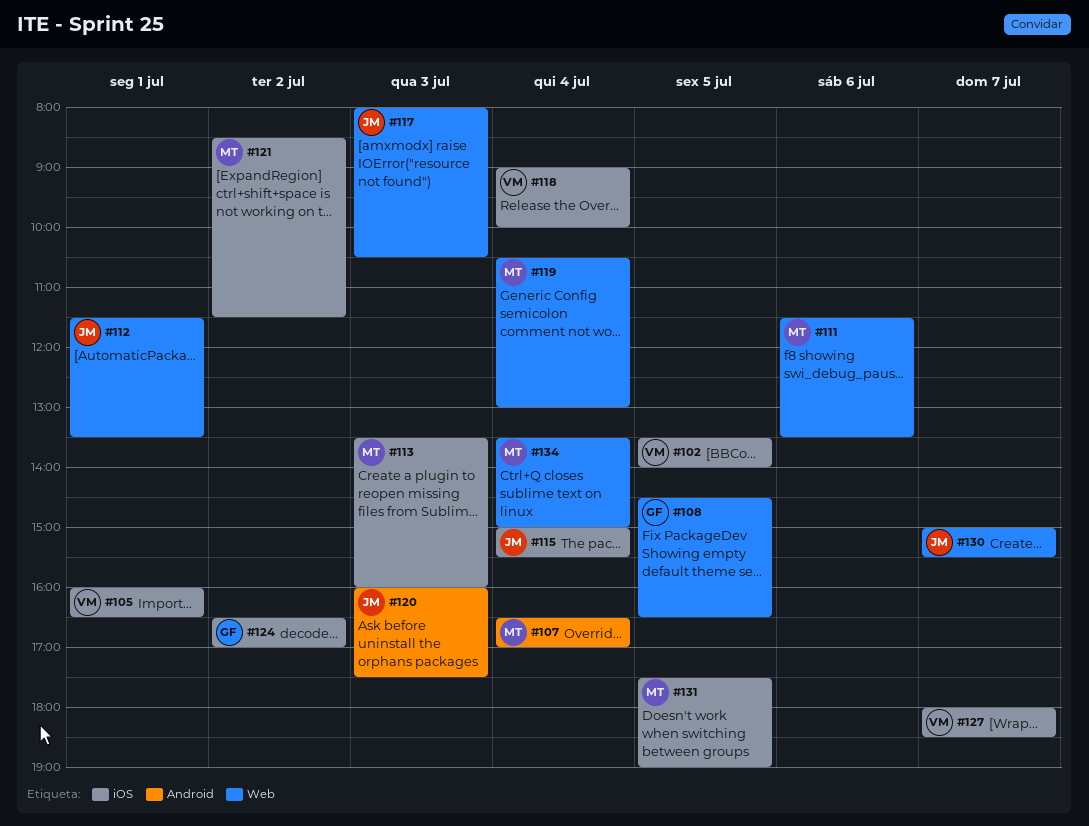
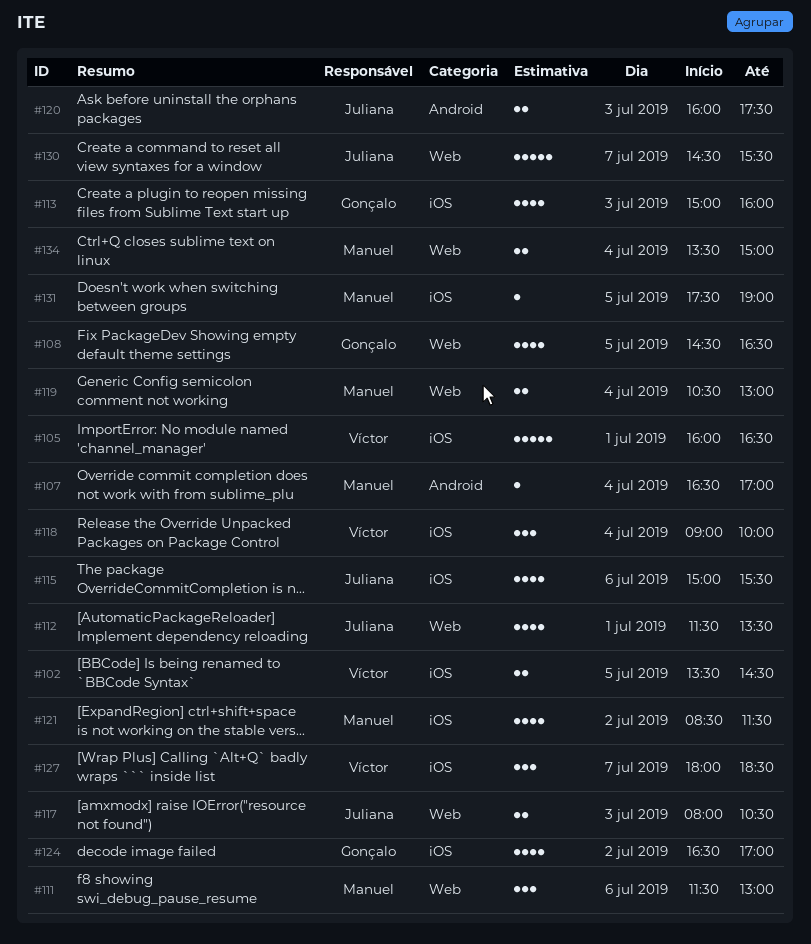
#102, ends: 14:00 -> 14:30
#111, ends: 13:30 -> 13:00
#113, owner: Manuel -> Gonçalo
#113, begins: 13:30 -> 15:00
#115, day: Jul 4 -> Jul 6
#130, begins: 15:00 -> 14:30

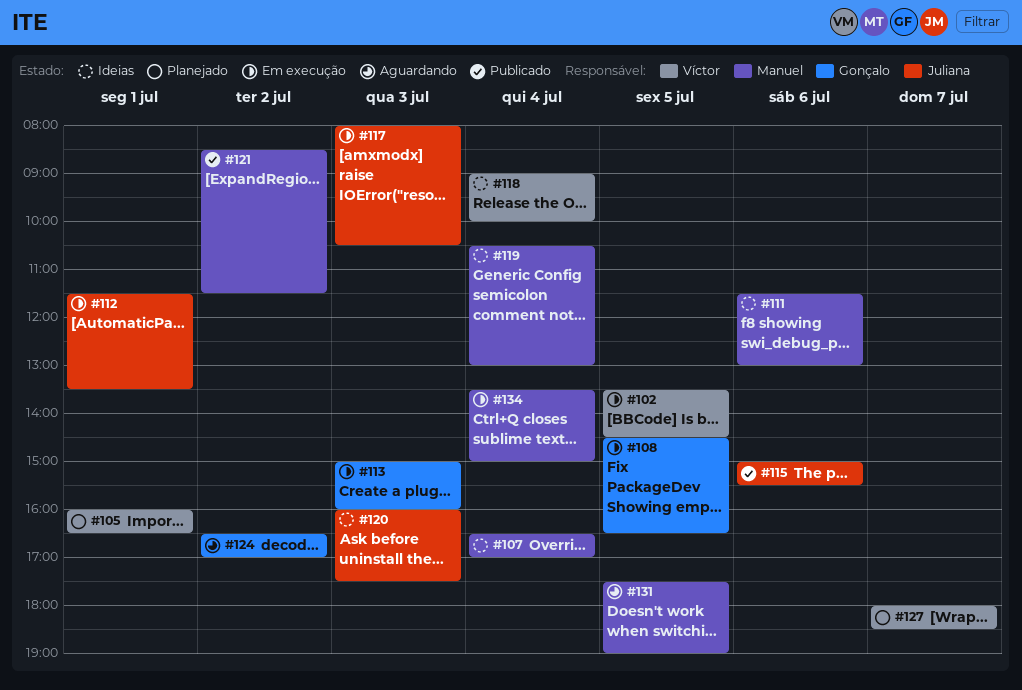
#130: present -> none

